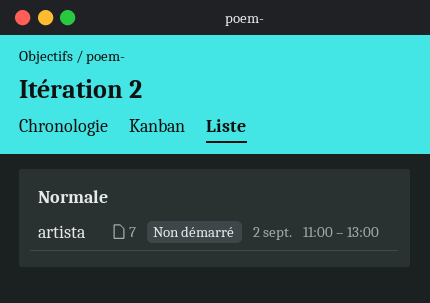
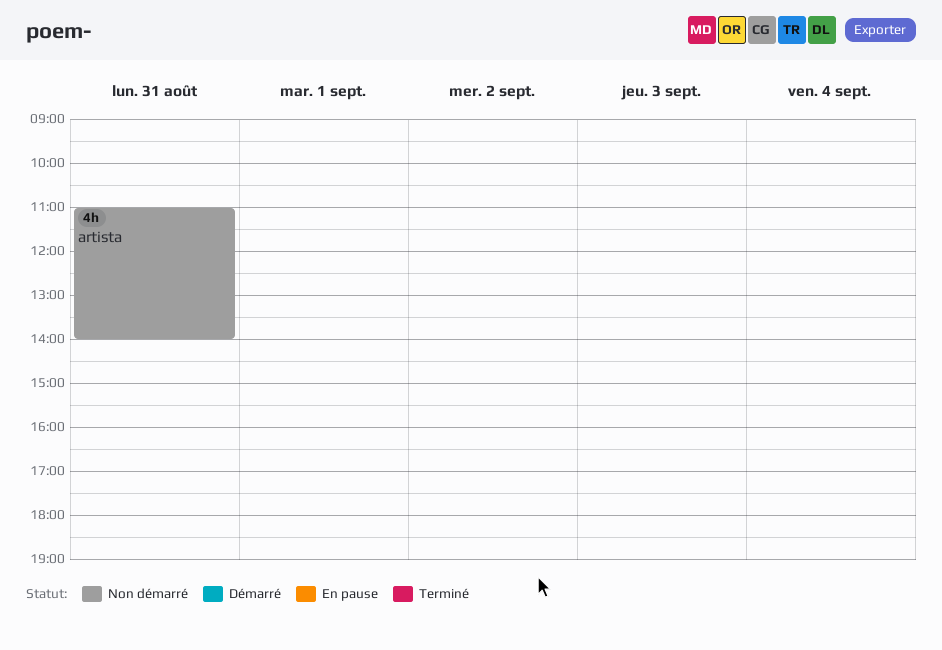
artista, day: Sep 2 -> Aug 31
artista, ends: 13:00 -> 14:00

